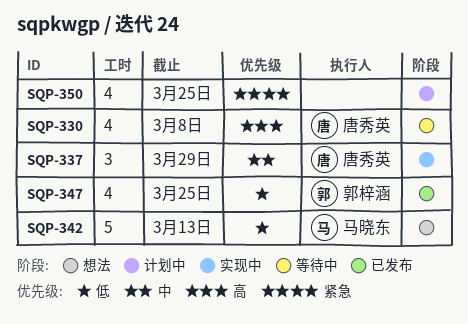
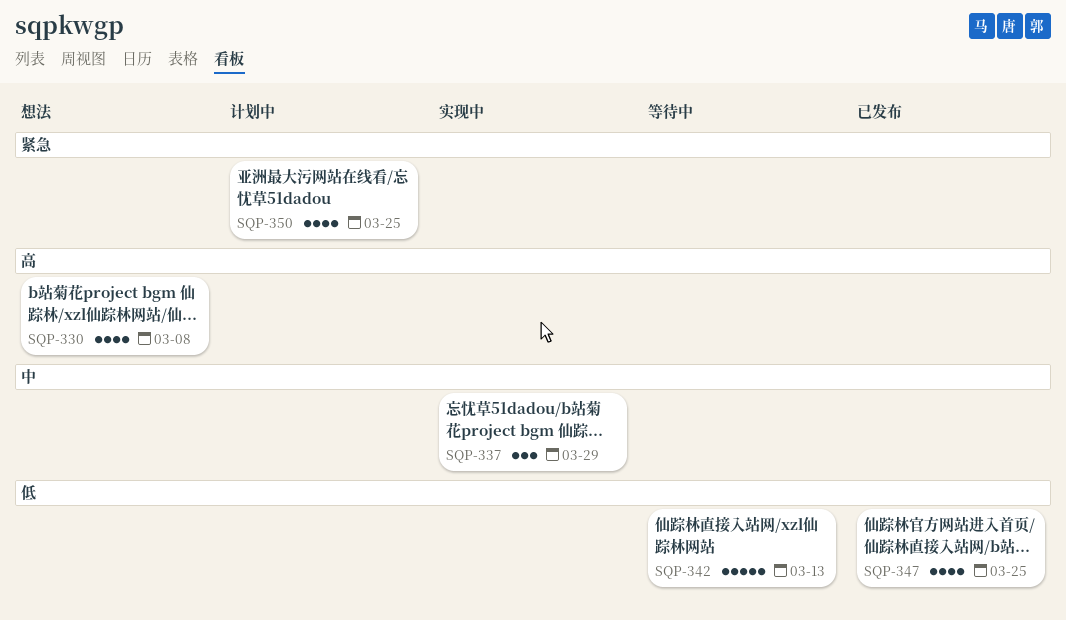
SQP-330, status: 等待中 -> 想法
SQP-342, status: 想法 -> 等待中

